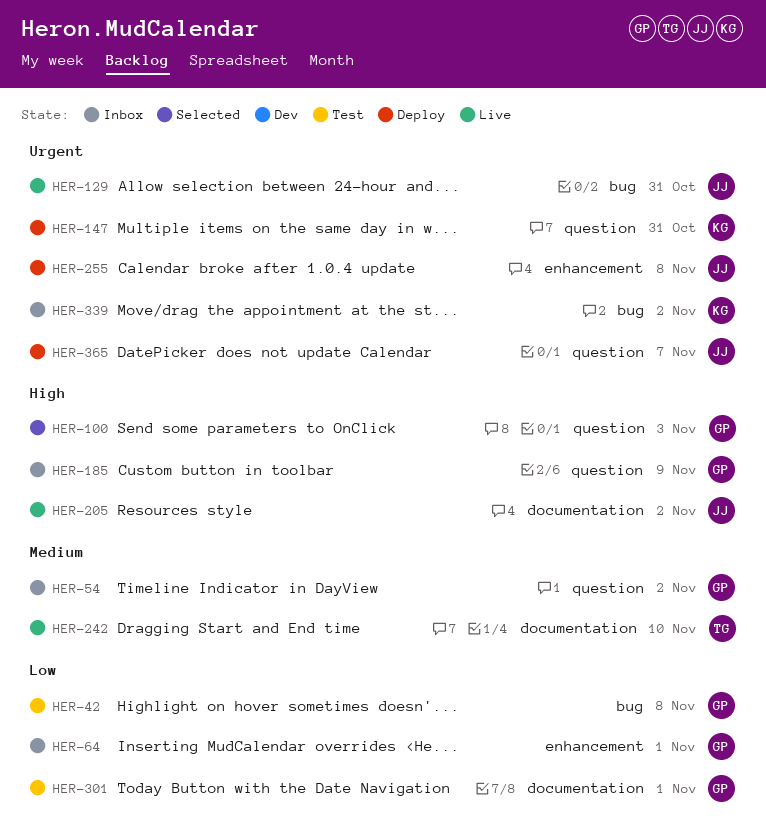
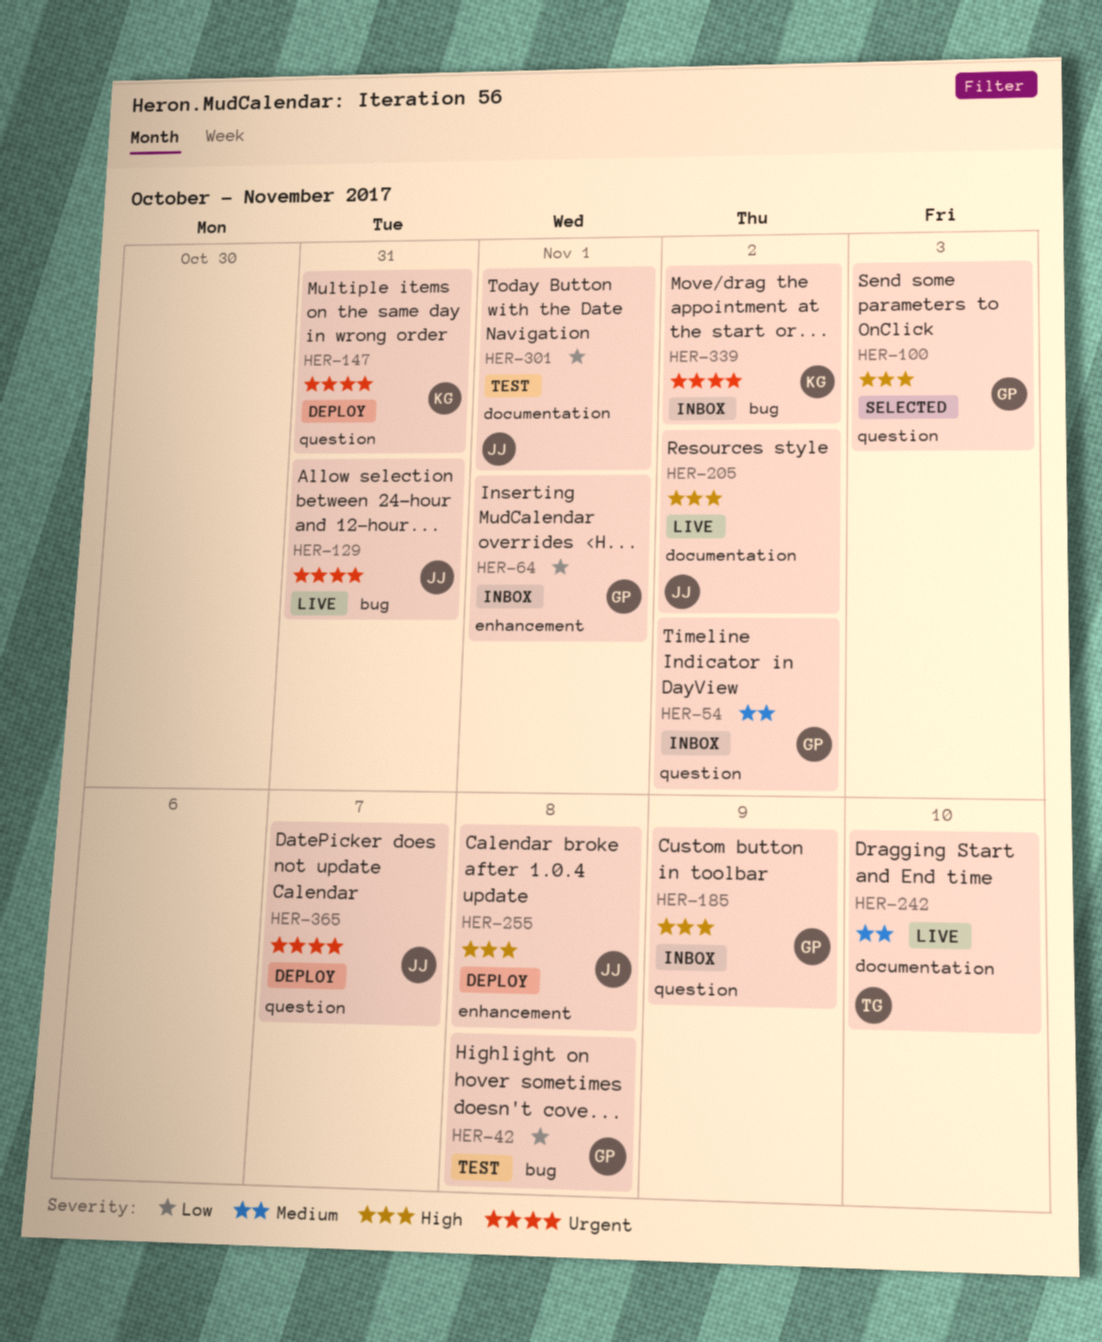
HER-255, priority: Urgent -> High
HER-301, owner: GP -> JJ

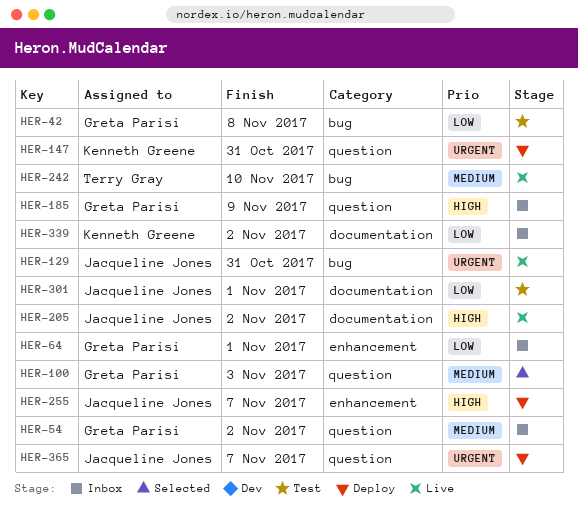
HER-100, priority: High -> Medium
HER-242, label: documentation -> bug
HER-255, due: Nov 8 -> Nov 7
HER-339, priority: Urgent -> Low
HER-339, label: bug -> documentation

